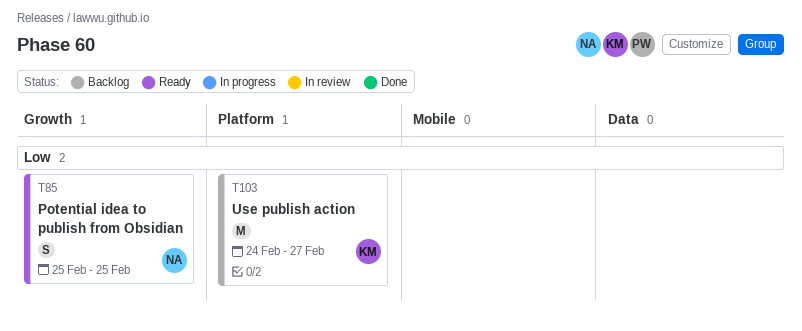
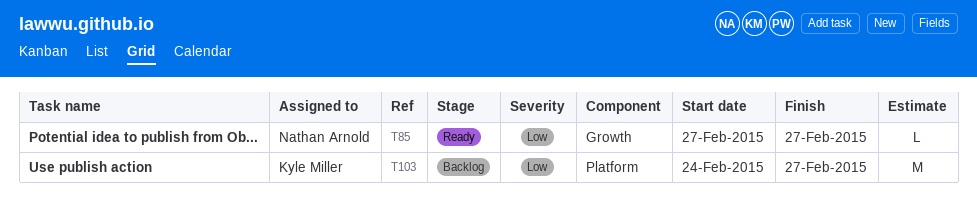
T85, estimate: S -> L
T85, start: Feb 25 -> Feb 27
T85, due: Feb 25 -> Feb 27

